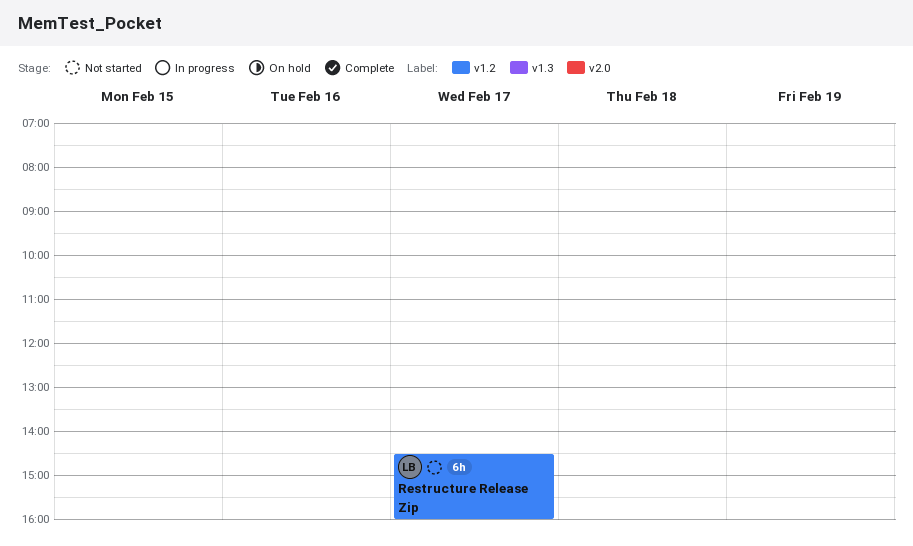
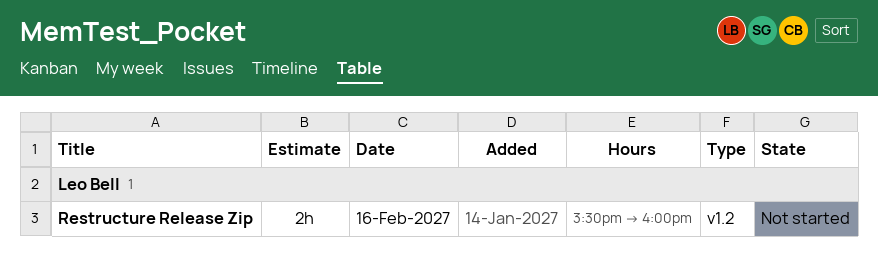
Restructure Release Zip, estimate: 6h -> 2h
Restructure Release Zip, day: Feb 17 -> Feb 16
Restructure Release Zip, begins: 14:30 -> 15:30

